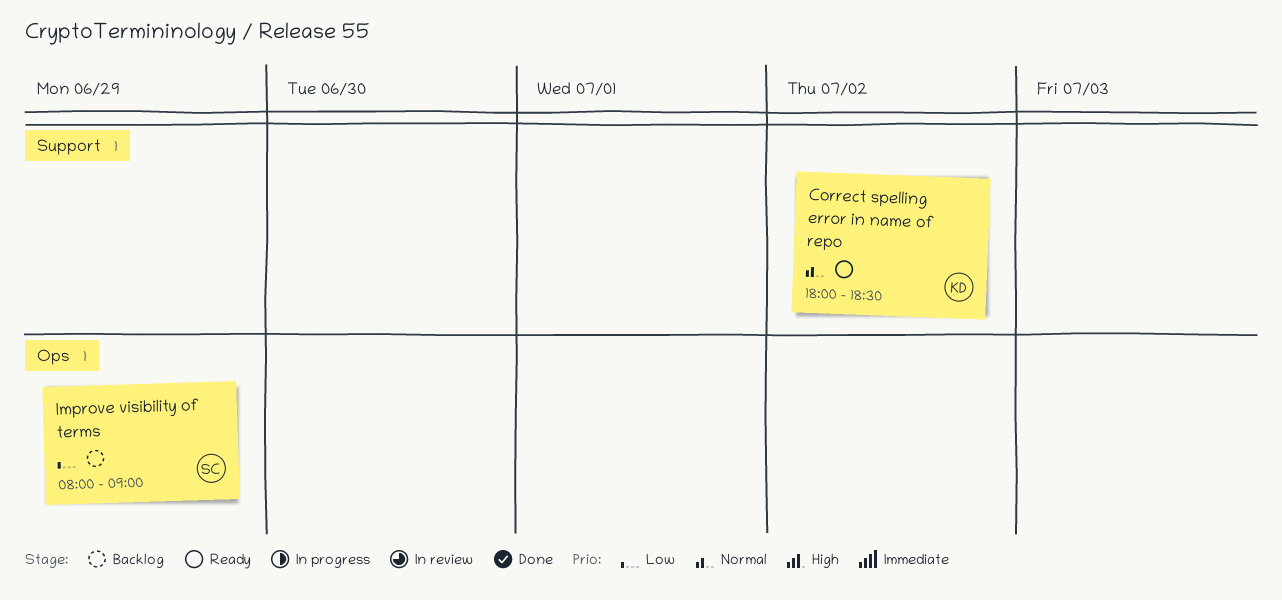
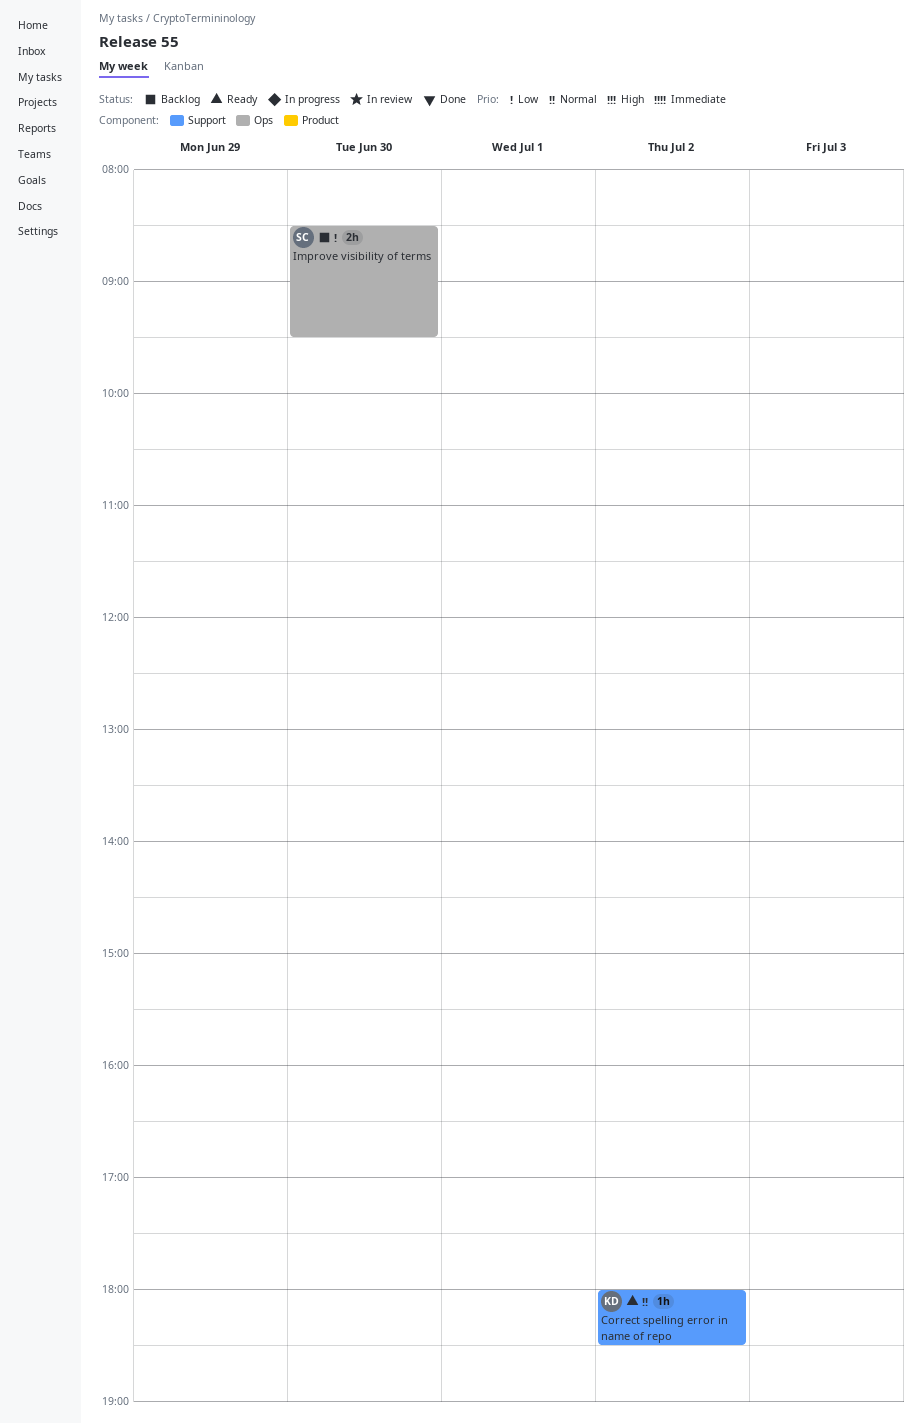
Improve visibility of terms, day: Jun 29 -> Jun 30
Improve visibility of terms, begins: 08:00 -> 08:30
Improve visibility of terms, ends: 09:00 -> 09:30

